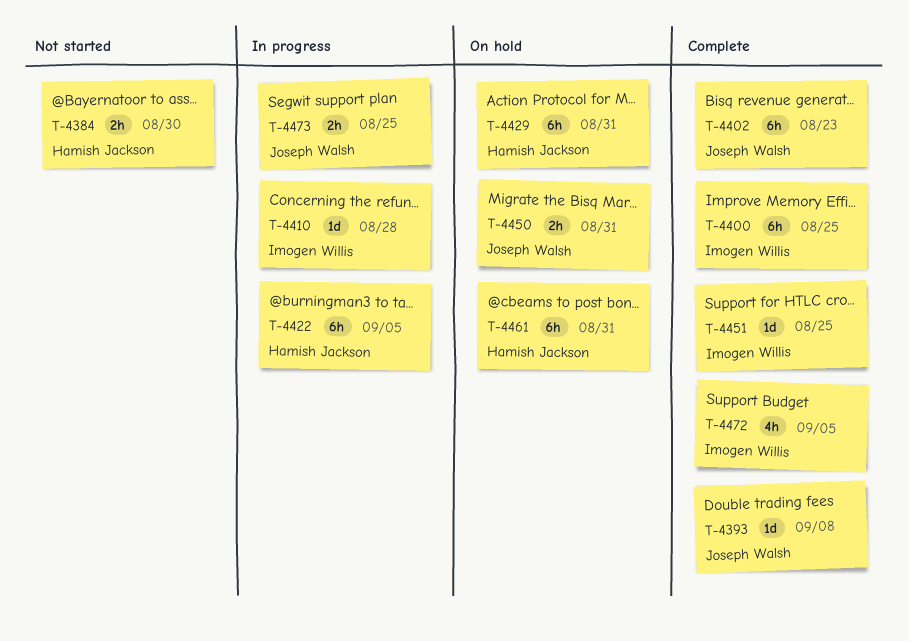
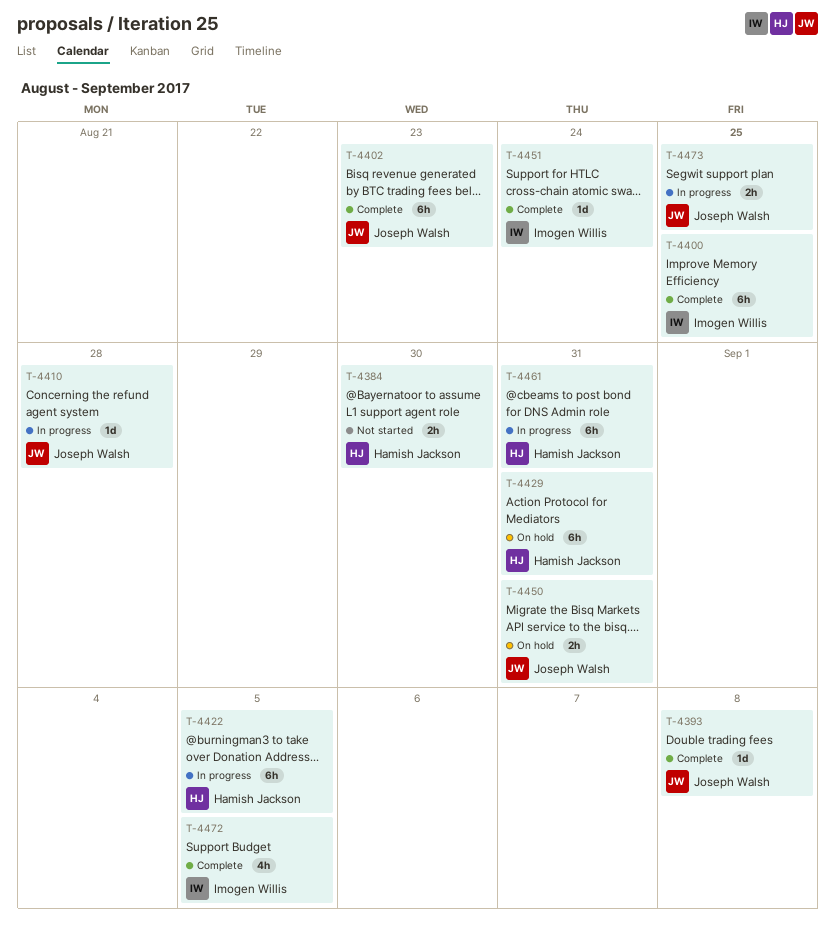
T-4410, owner: Imogen Willis -> Joseph Walsh
T-4451, due: Aug 25 -> Aug 24
T-4461, status: On hold -> In progress

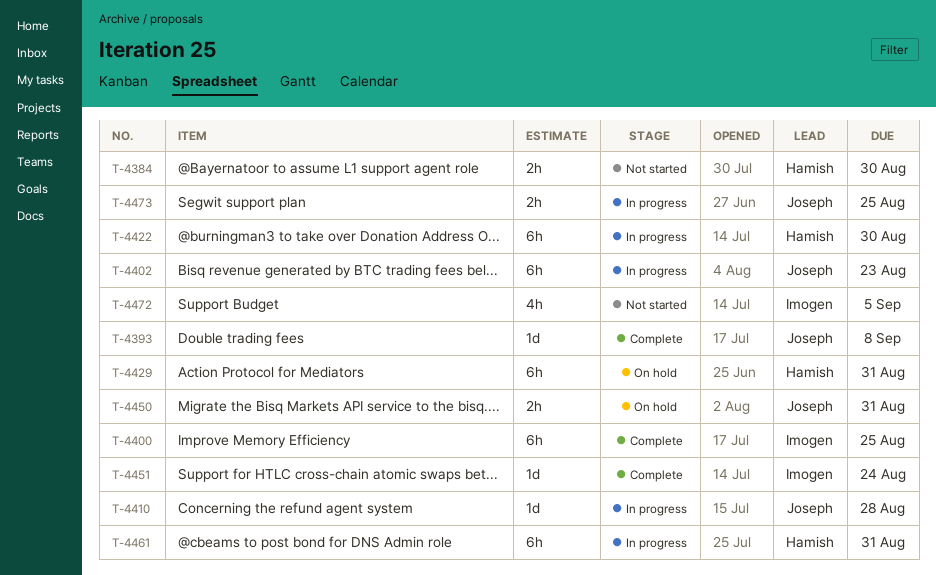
T-4402, status: Complete -> In progress
T-4422, due: Sep 5 -> Aug 30
T-4472, status: Complete -> Not started

